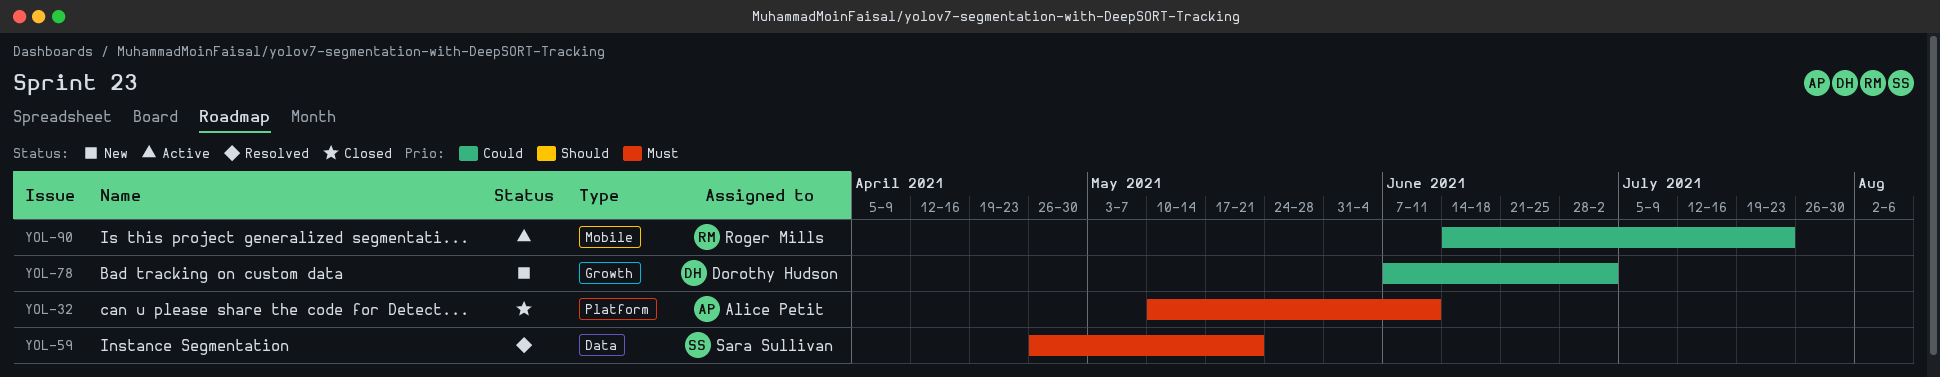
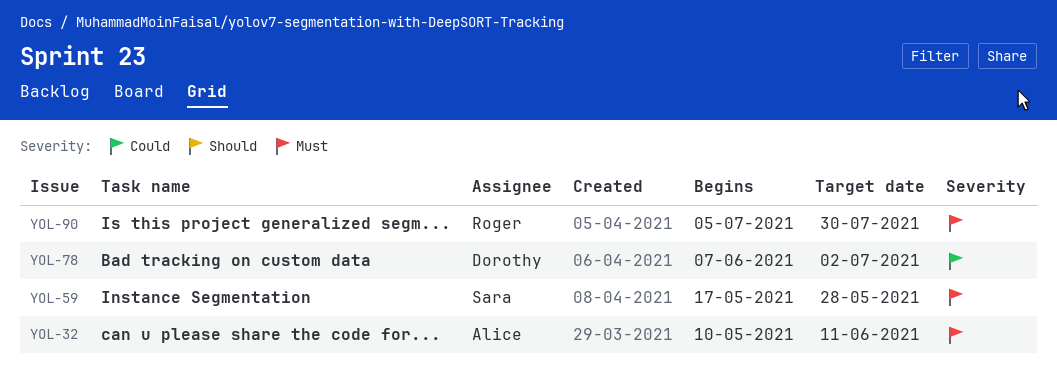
YOL-59, start: Apr 26 -> May 17
YOL-59, due: May 21 -> May 28
YOL-90, priority: Could -> Must
YOL-90, start: Jun 14 -> Jul 5
YOL-90, due: Jul 23 -> Jul 30

